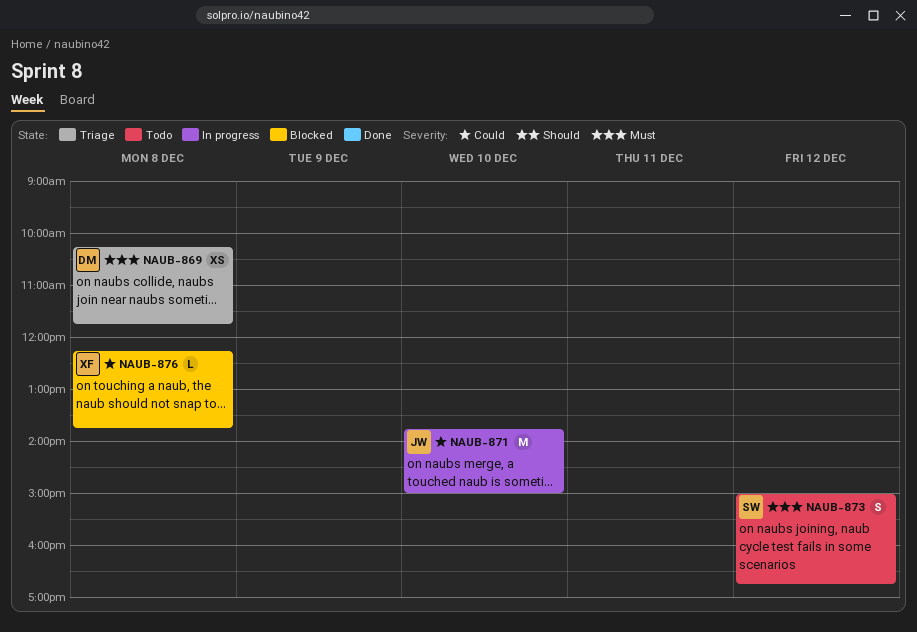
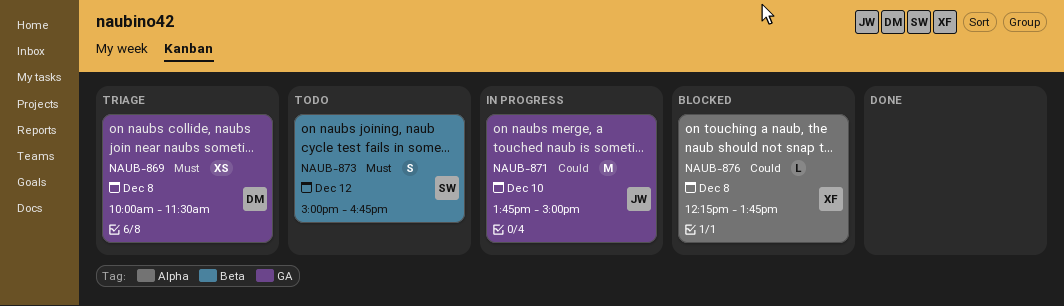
NAUB-869, begins: 10:15 -> 10:00
NAUB-869, ends: 11:45 -> 11:30

